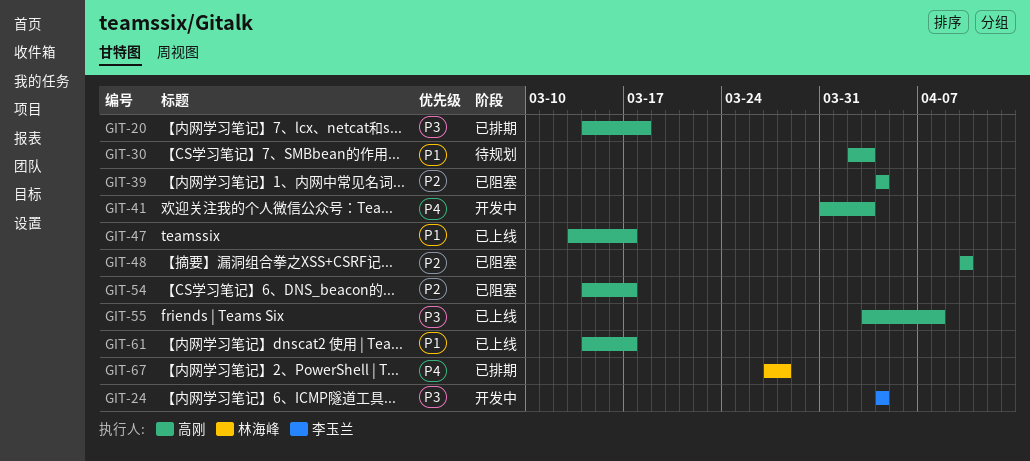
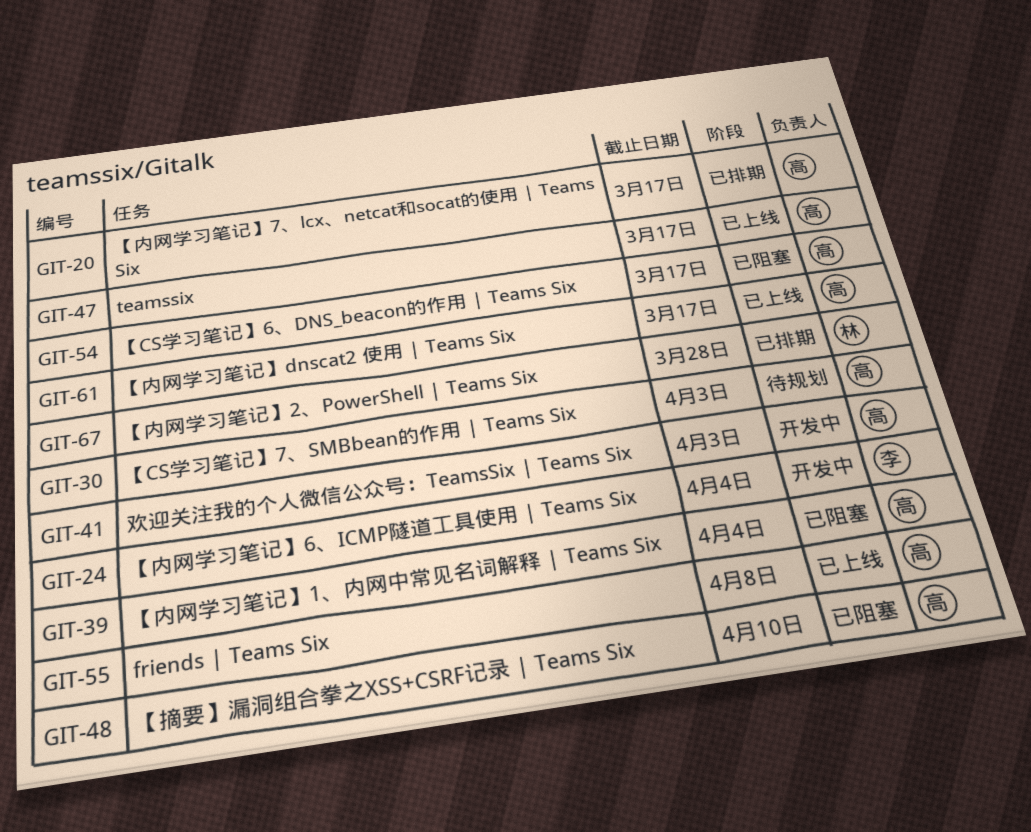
GIT-20, due: Mar 18 -> Mar 17

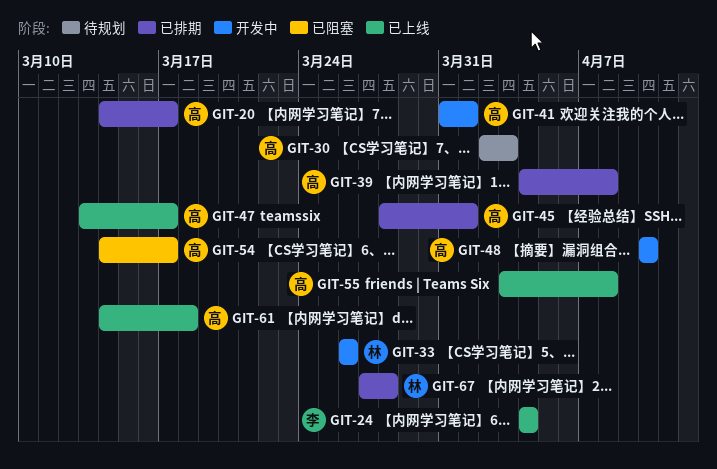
GIT-24, status: 开发中 -> 已上线
GIT-33: none -> present
GIT-39, status: 已阻塞 -> 已排期
GIT-39, due: Apr 4 -> Apr 8
GIT-41, due: Apr 3 -> Apr 1
GIT-45: none -> present
GIT-48, status: 已阻塞 -> 开发中
GIT-61, due: Mar 17 -> Mar 18

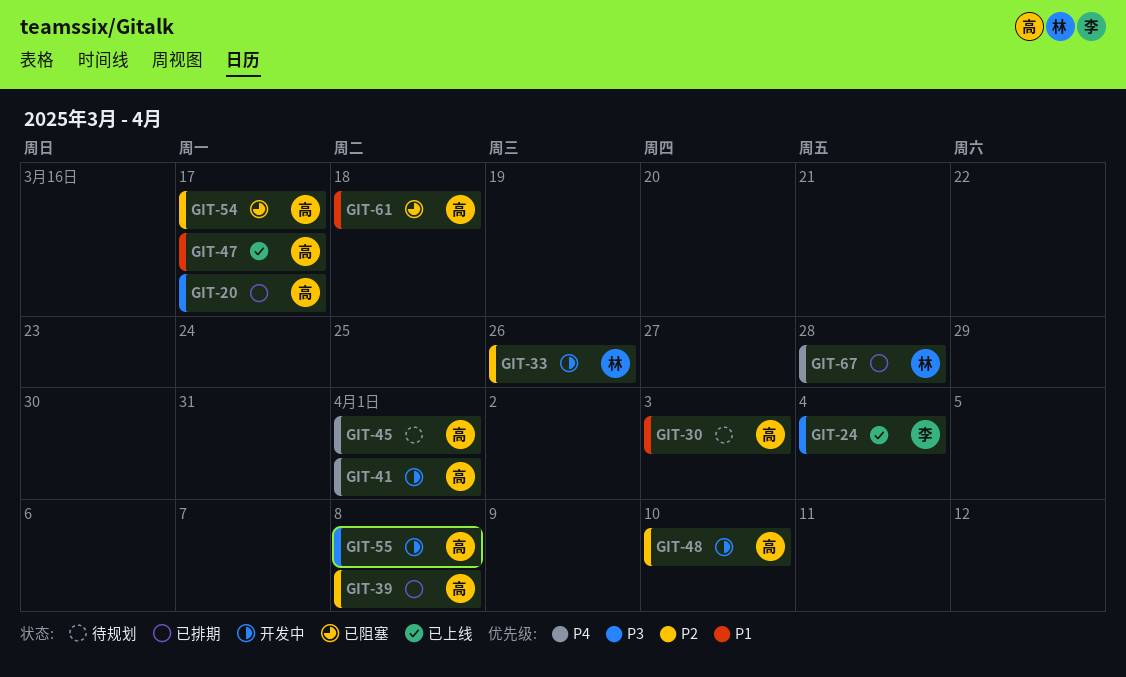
GIT-45, status: 已排期 -> 待规划
GIT-55, status: 已上线 -> 开发中
GIT-61, status: 已上线 -> 已阻塞

